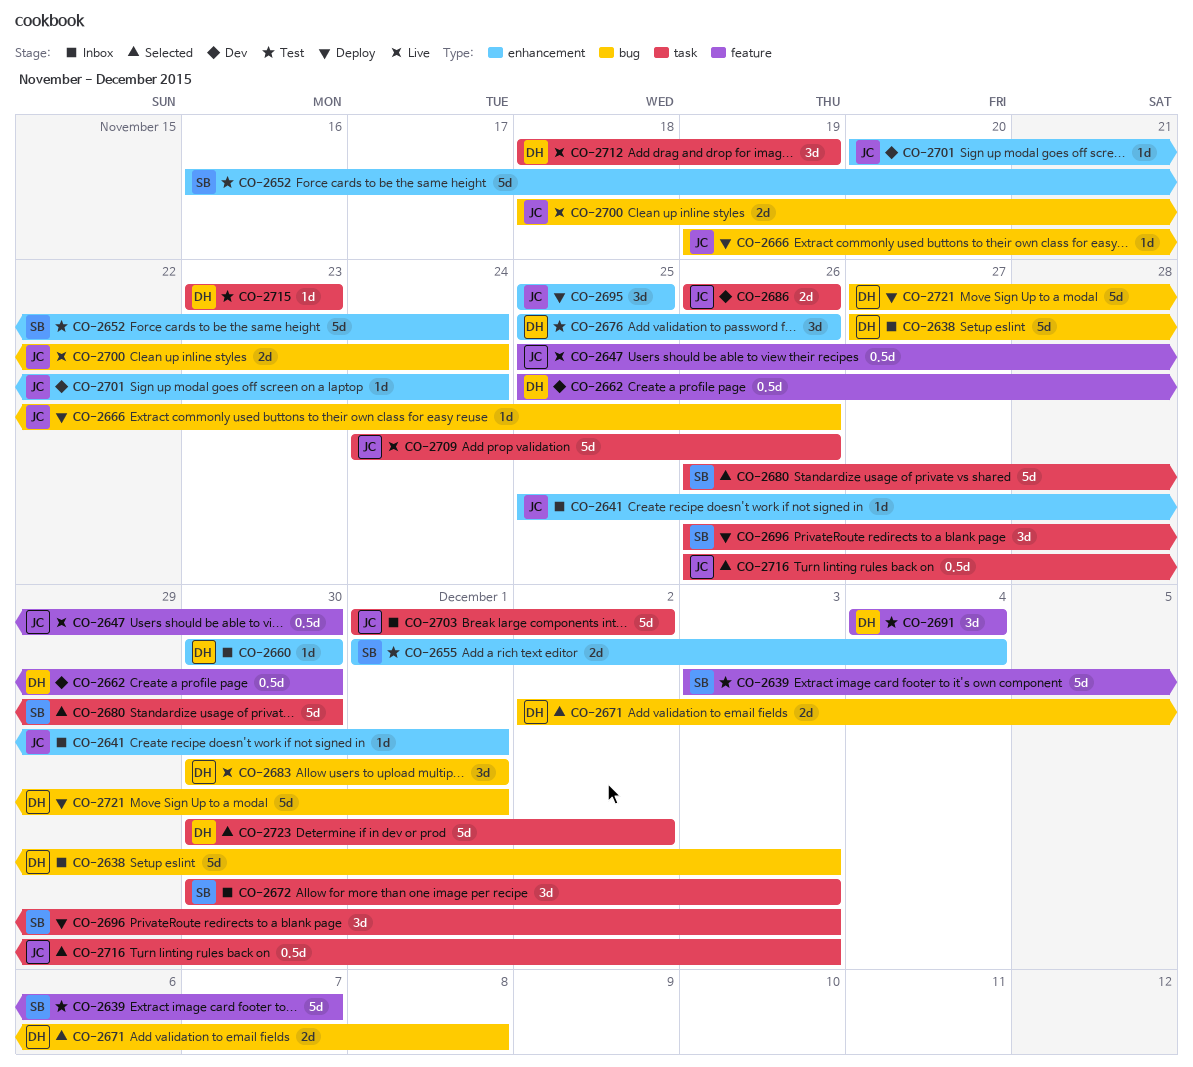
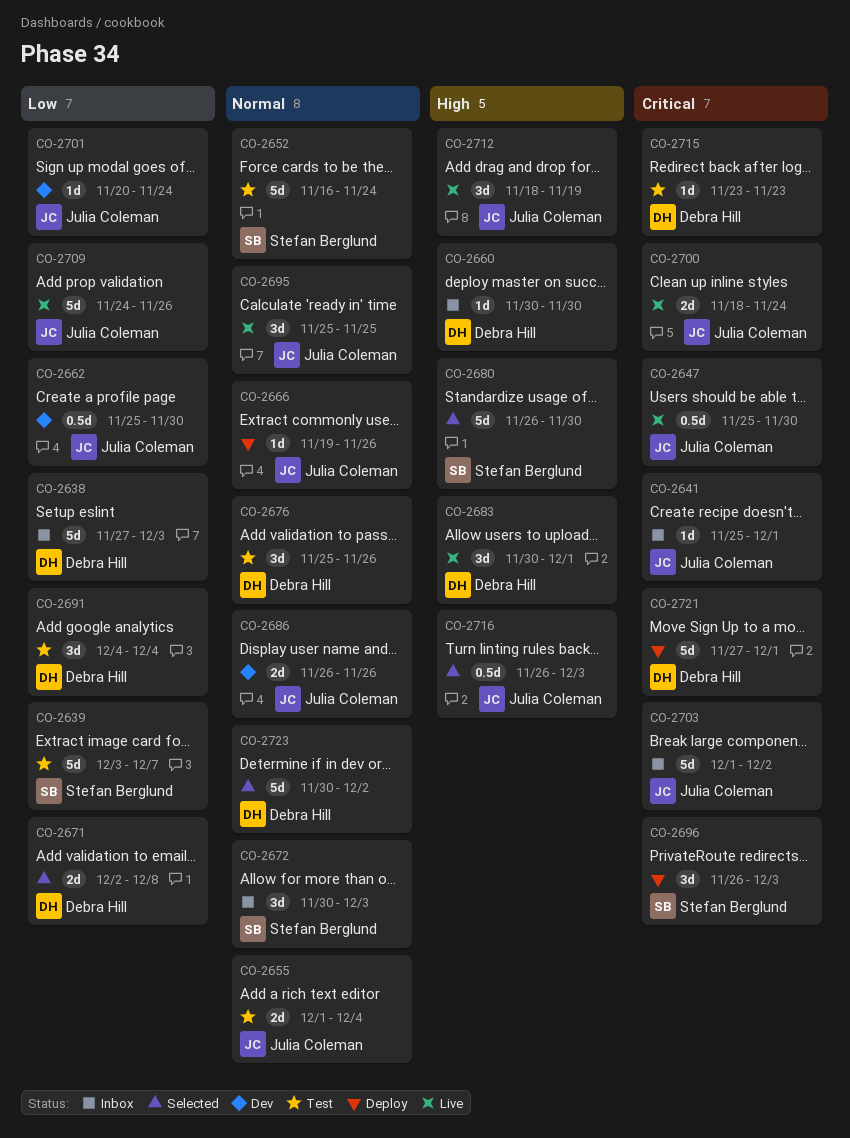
CO-2655, owner: Stefan Berglund -> Julia Coleman
CO-2662, owner: Debra Hill -> Julia Coleman
CO-2695, status: Deploy -> Live
CO-2712, owner: Debra Hill -> Julia Coleman

